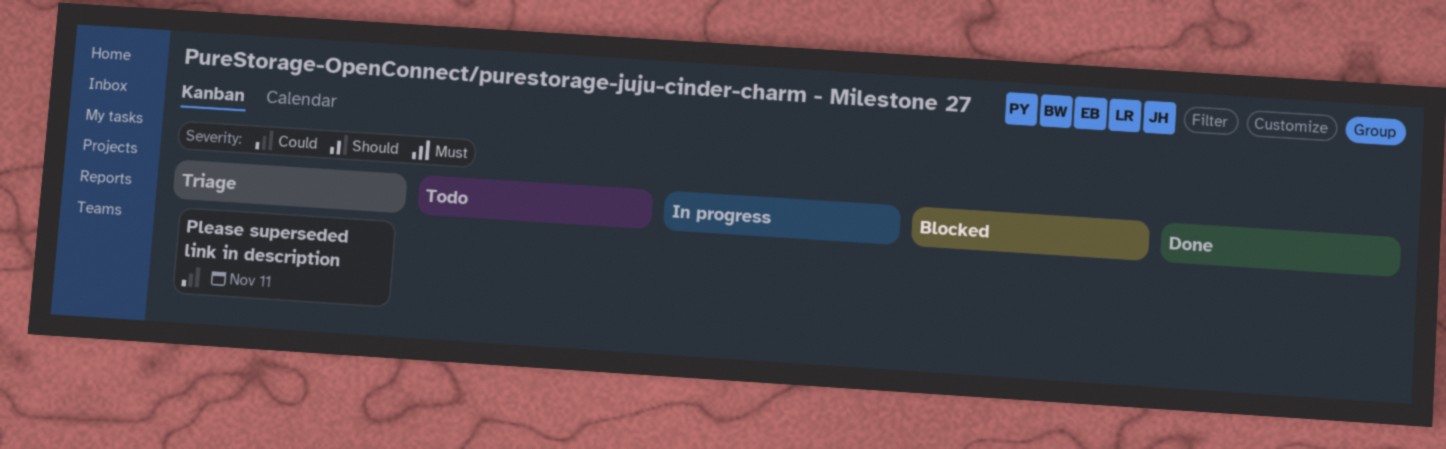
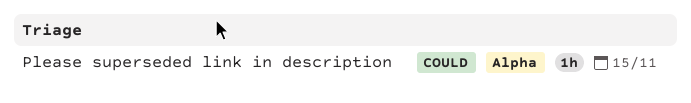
Please superseded link in description, due: Nov 11 -> Nov 15

